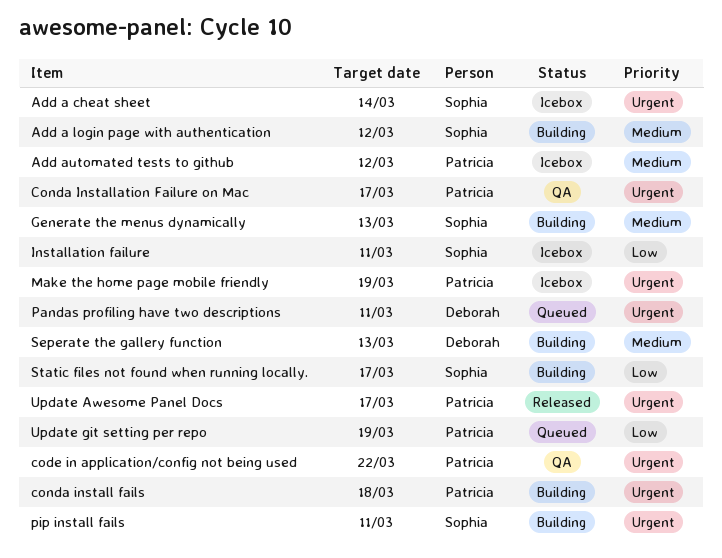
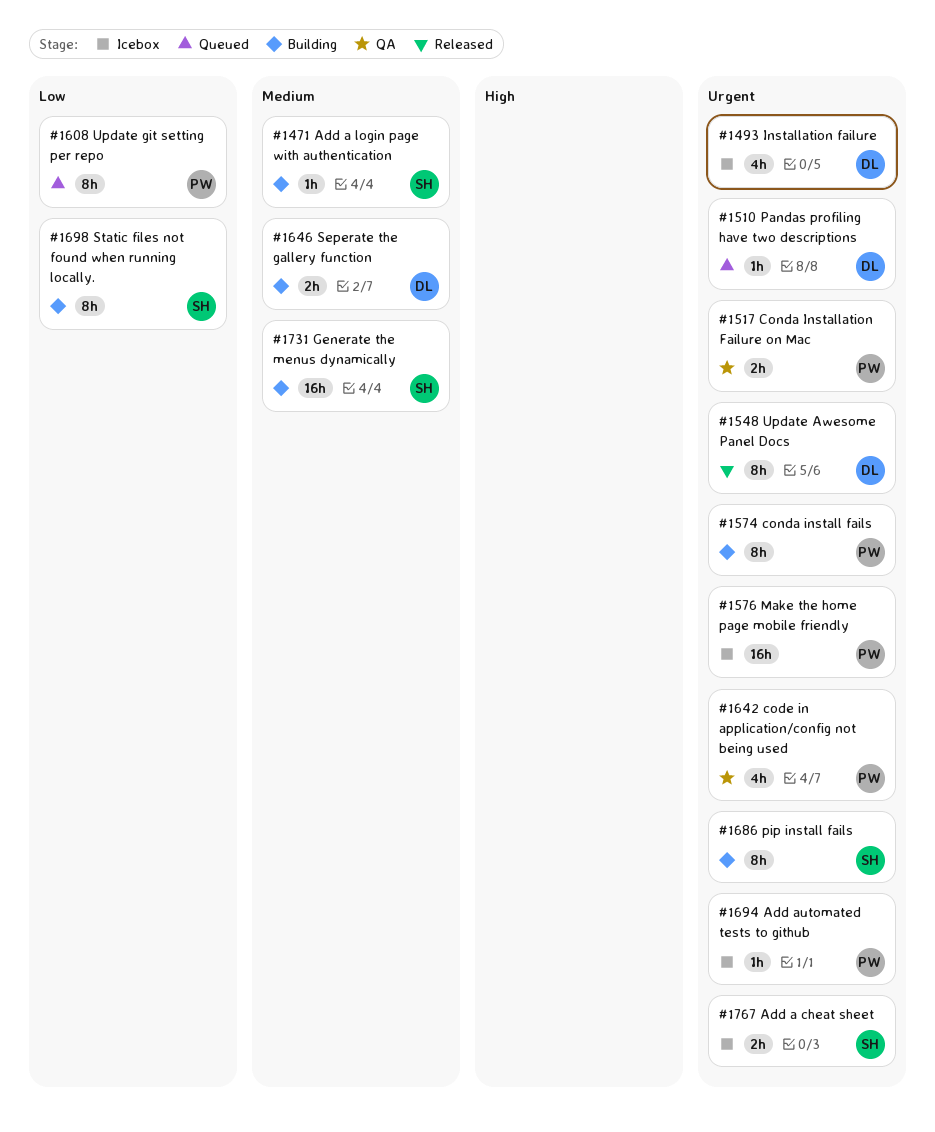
Add automated tests to github, priority: Medium -> Urgent
Installation failure, owner: Sophia -> Deborah
Installation failure, priority: Low -> Urgent
Update Awesome Panel Docs, owner: Patricia -> Deborah

